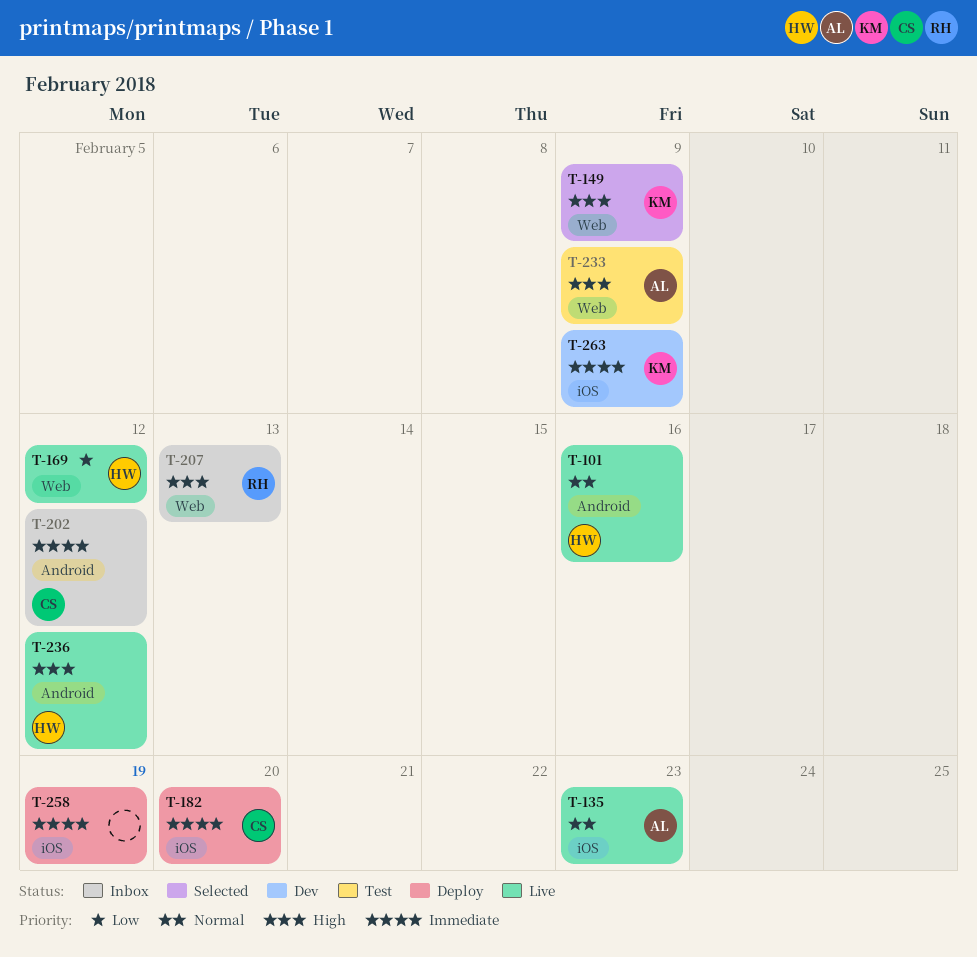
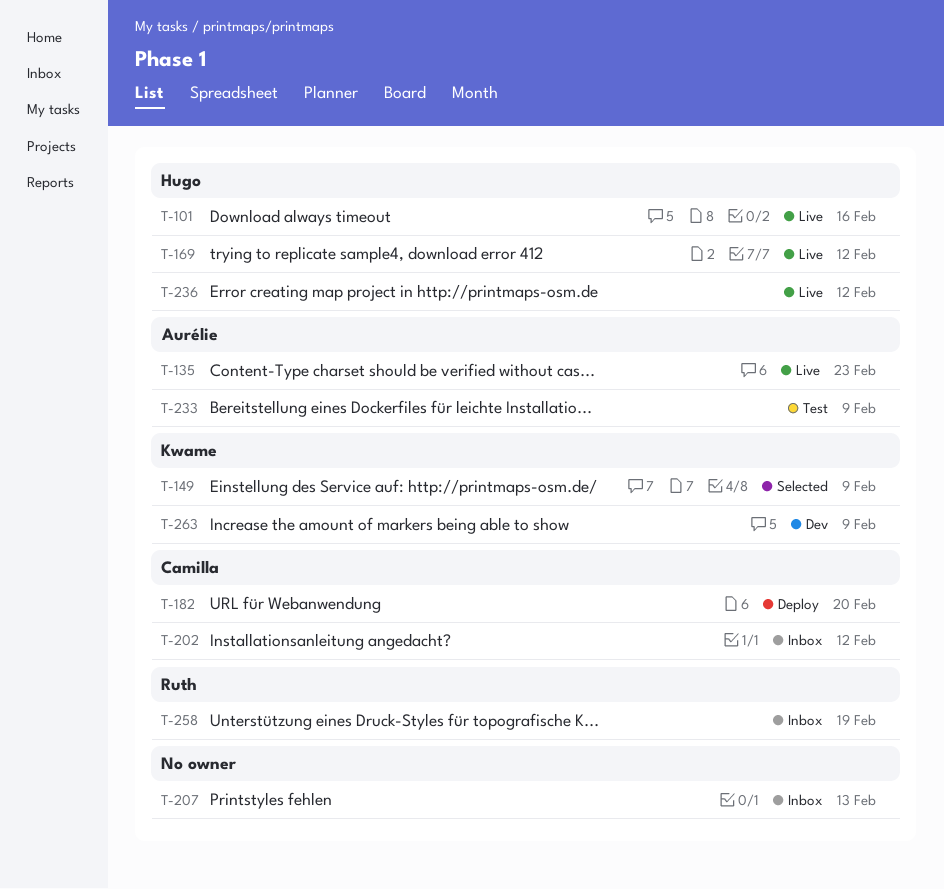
T-207, owner: Ruth -> none
T-258, status: Deploy -> Inbox
T-258, owner: none -> Ruth

